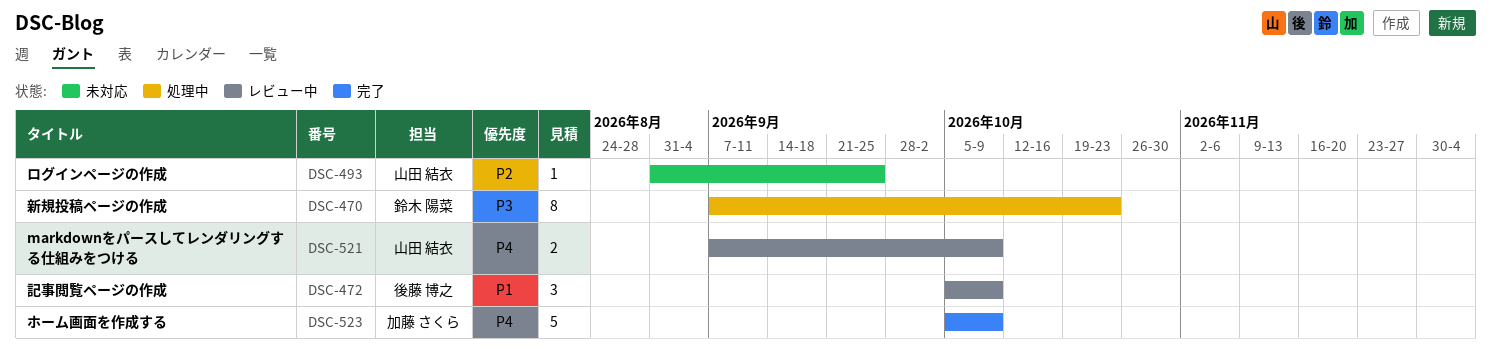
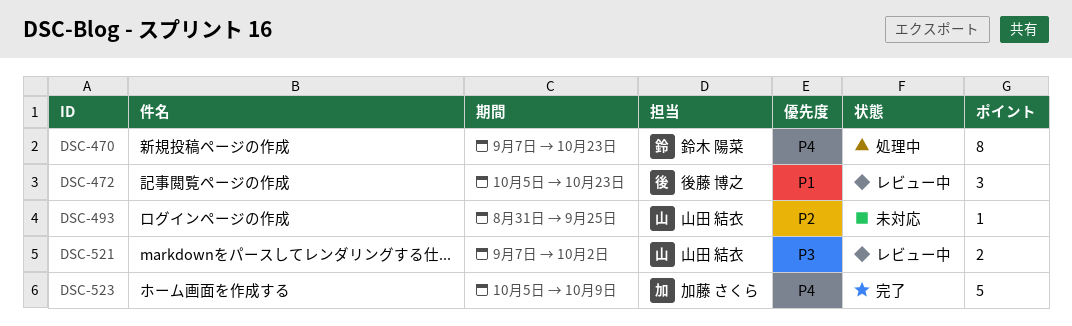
DSC-470, priority: P3 -> P4
DSC-472, due: Oct 9 -> Oct 23
DSC-521, priority: P4 -> P3
DSC-521, due: Oct 9 -> Oct 2

